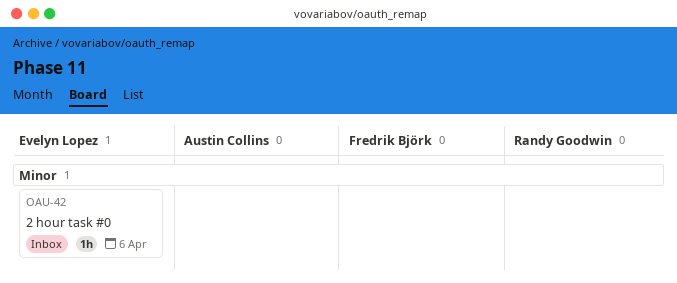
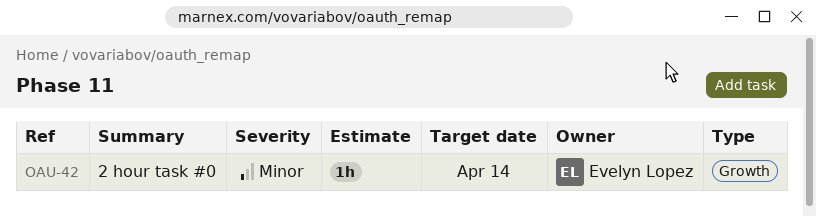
OAU-42, due: Apr 6 -> Apr 14

